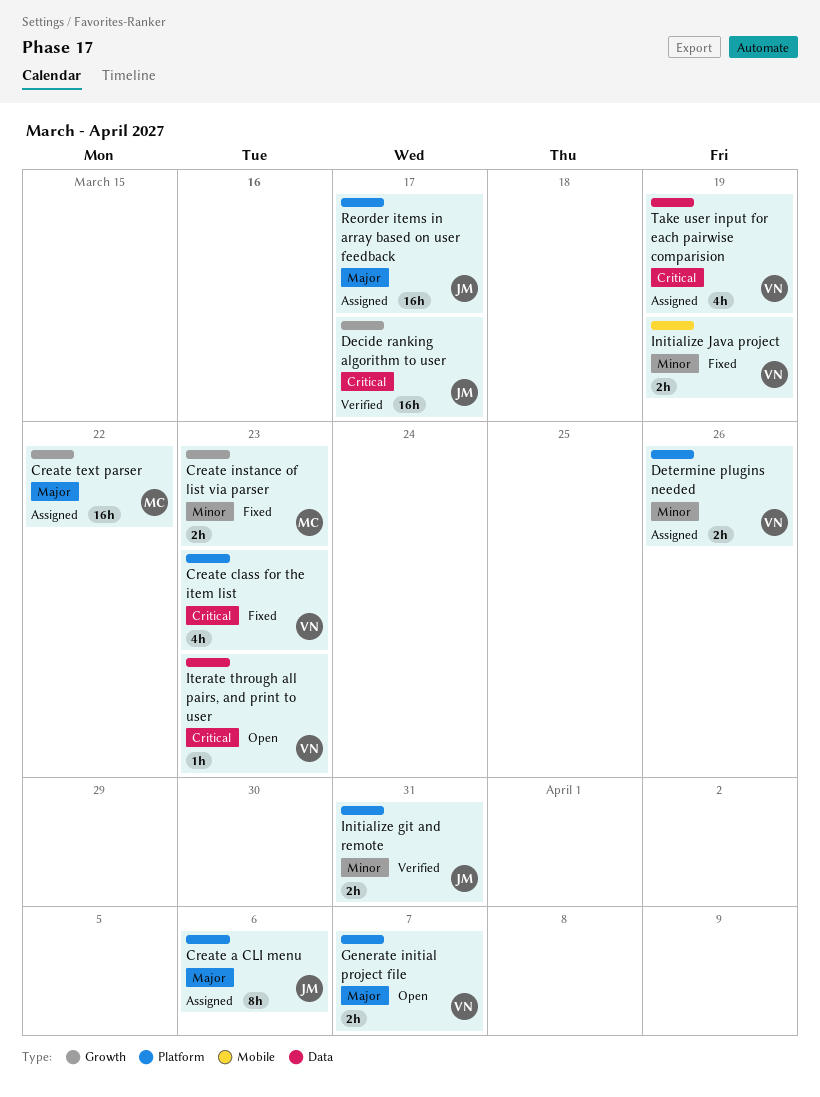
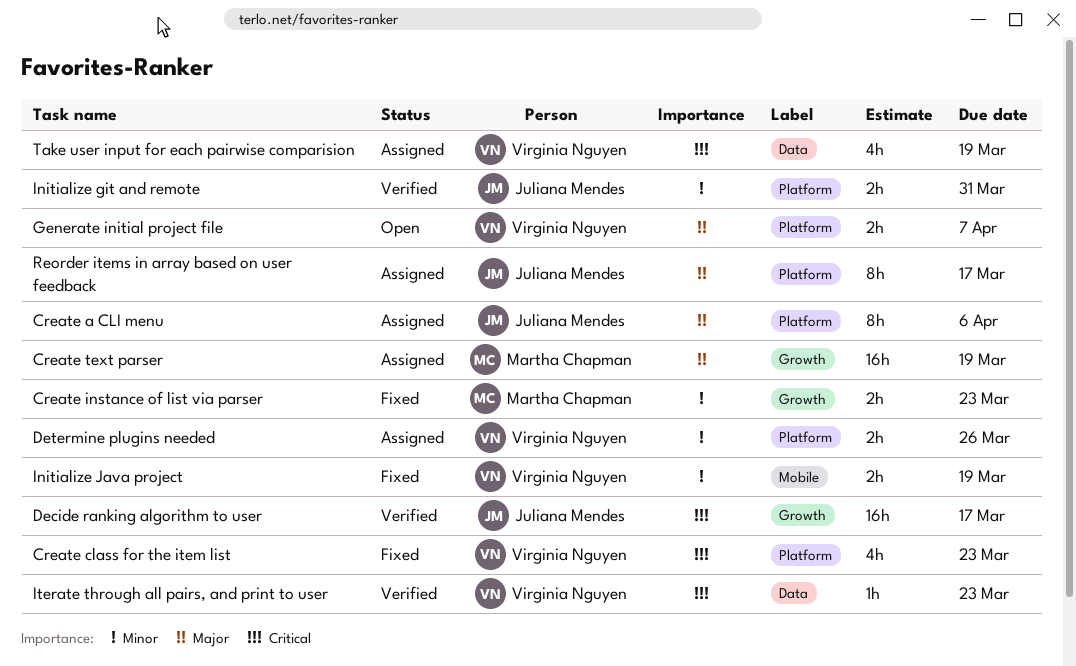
Create text parser, due: Mar 22 -> Mar 19
Iterate through all pairs, and print to user, status: Open -> Verified
Reorder items in array based on user feedback, estimate: 16h -> 8h

